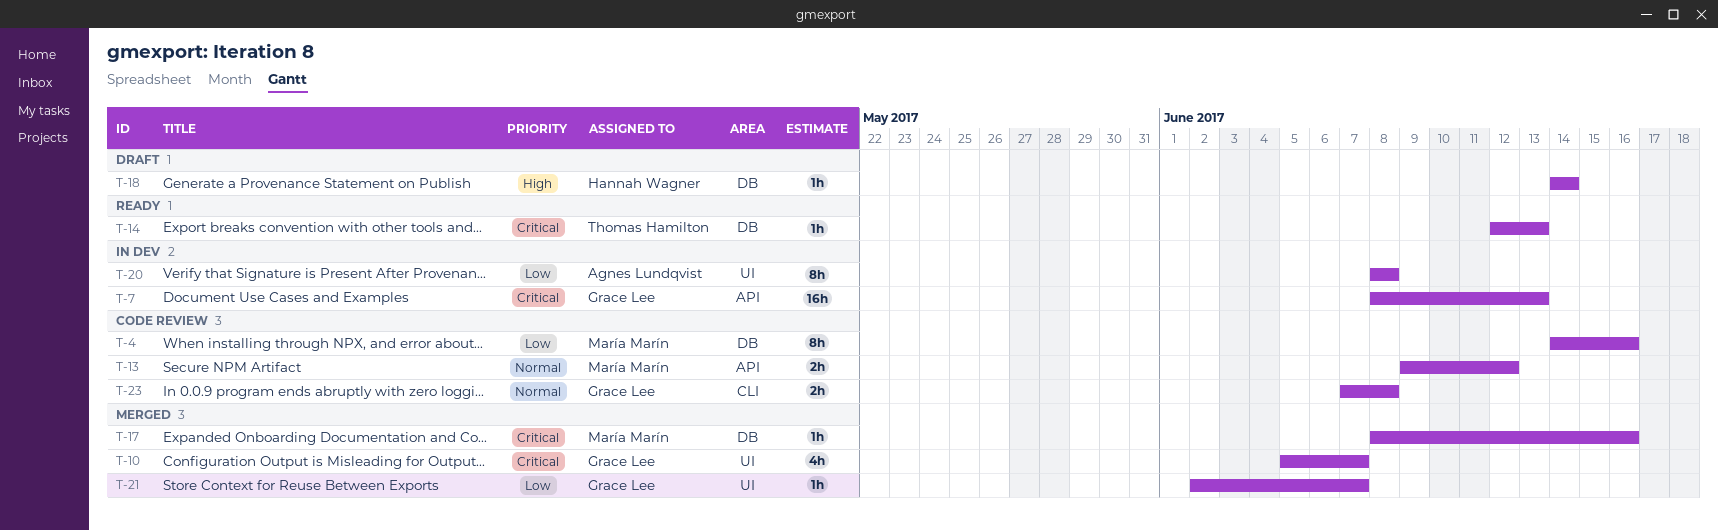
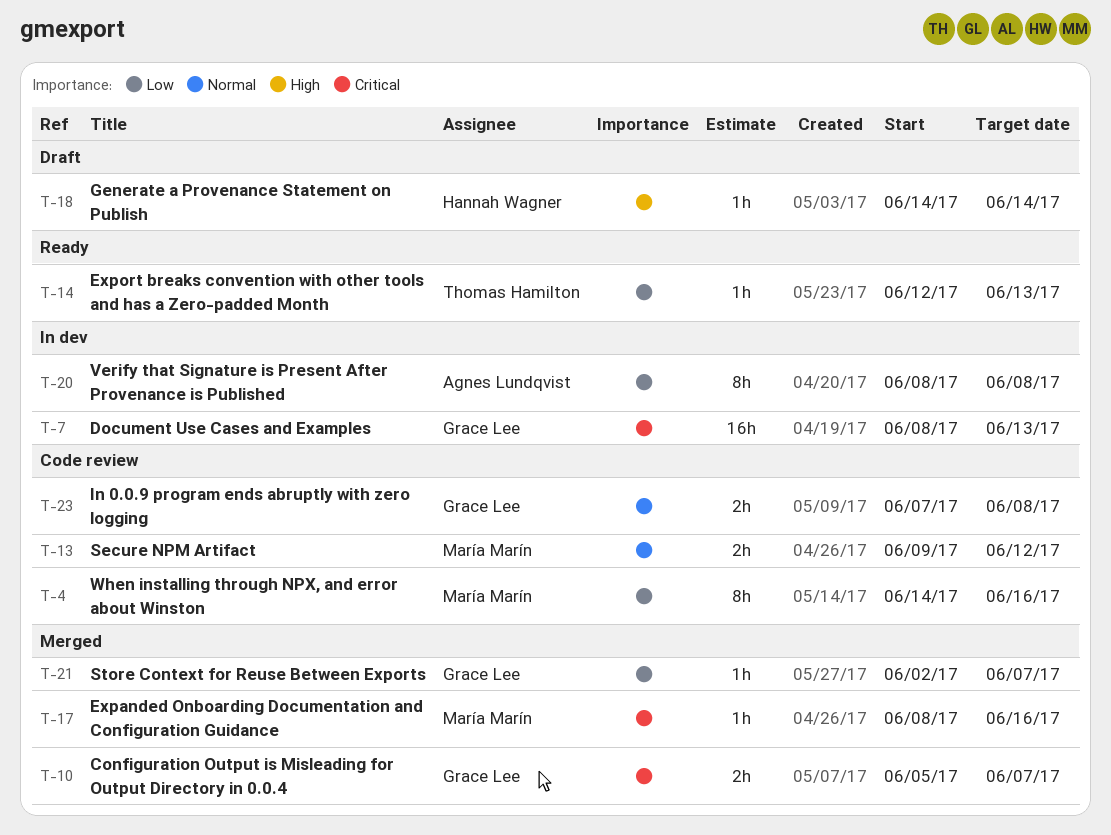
T-10, estimate: 4h -> 2h
T-14, priority: Critical -> Low

